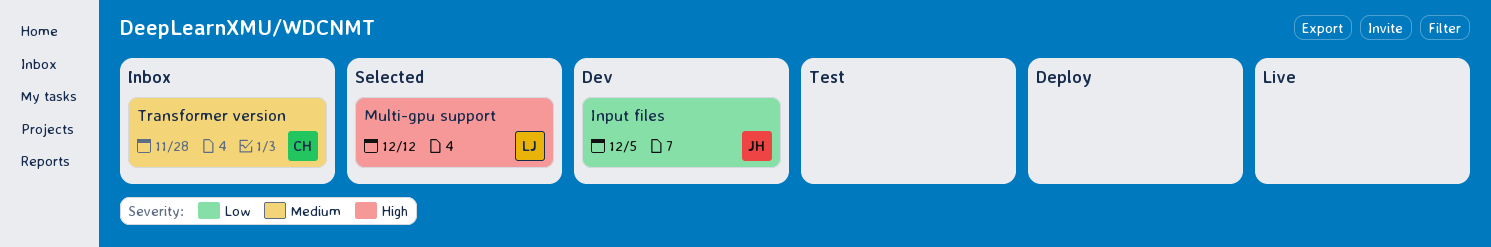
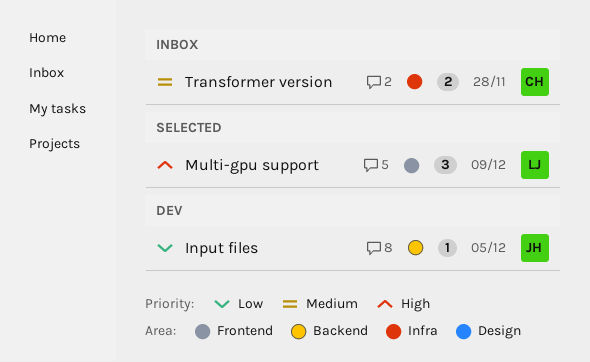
Multi-gpu support, due: Dec 12 -> Dec 9

